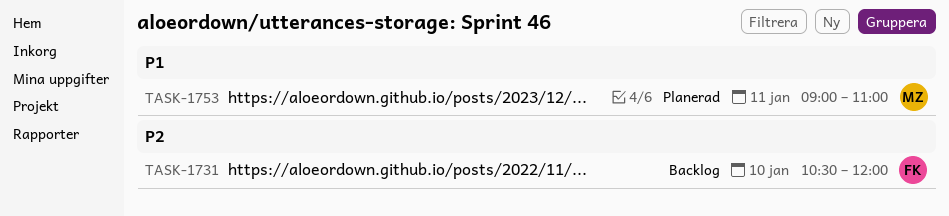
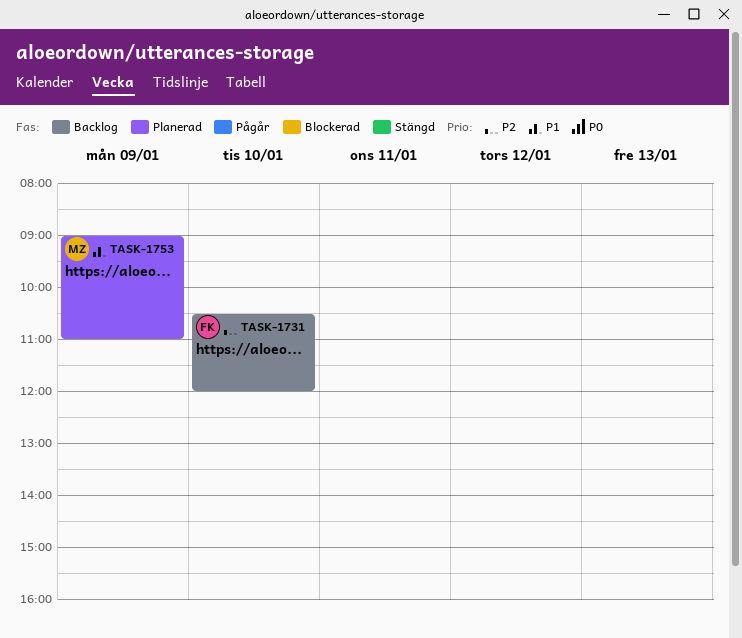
TASK-1753, day: Jan 11 -> Jan 9

